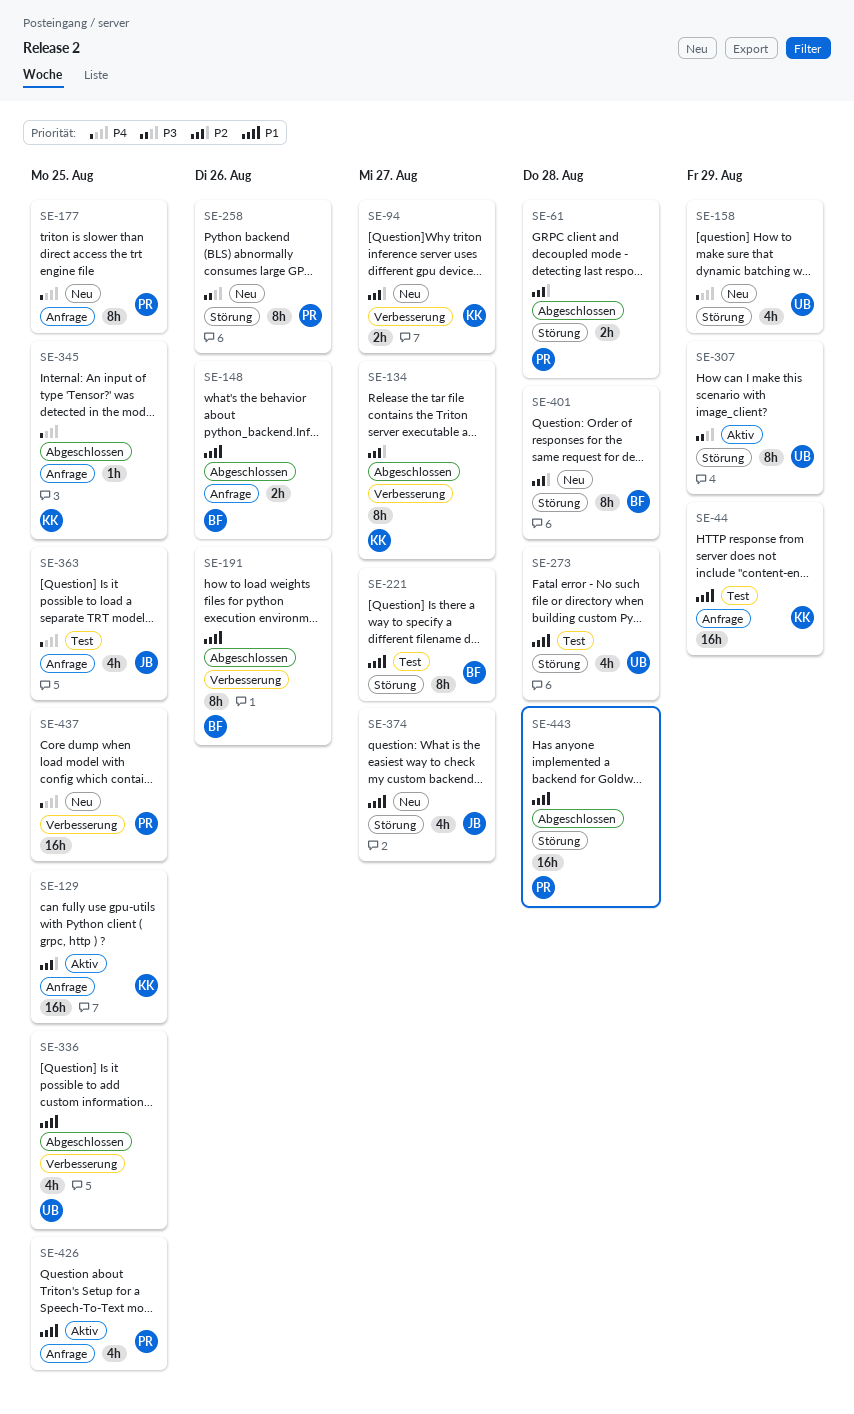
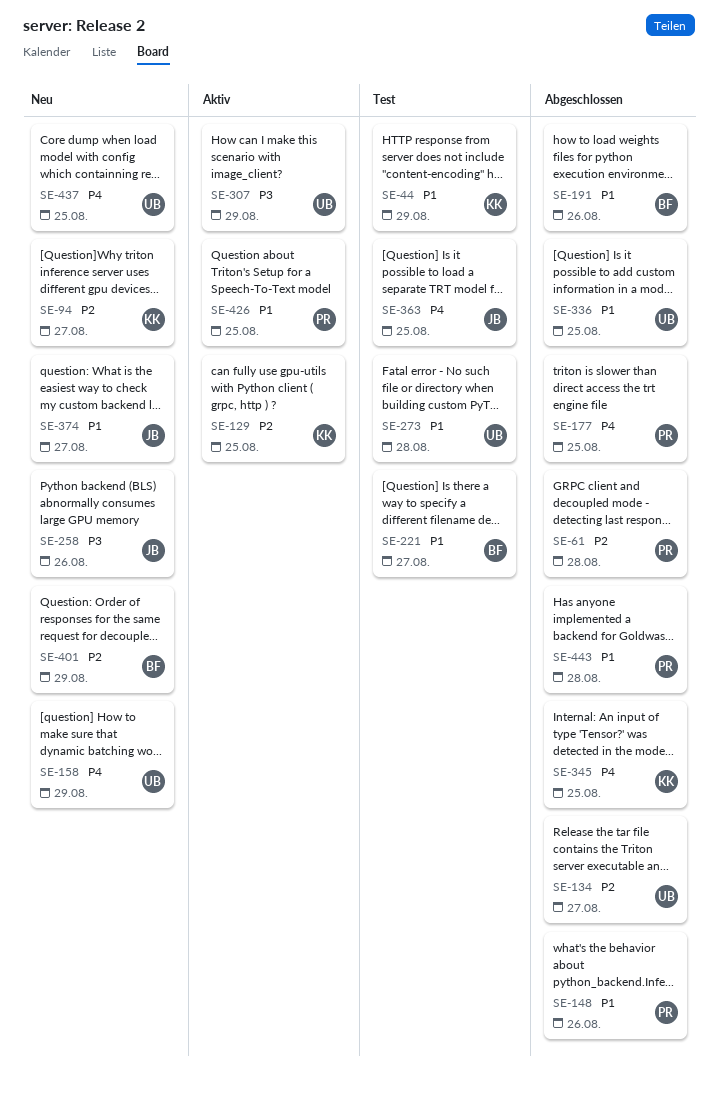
SE-134, owner: KK -> UB
SE-148, owner: BF -> PR
SE-177, status: Neu -> Abgeschlossen
SE-258, owner: PR -> JB
SE-401, due: Aug 28 -> Aug 29
SE-437, owner: PR -> UB

